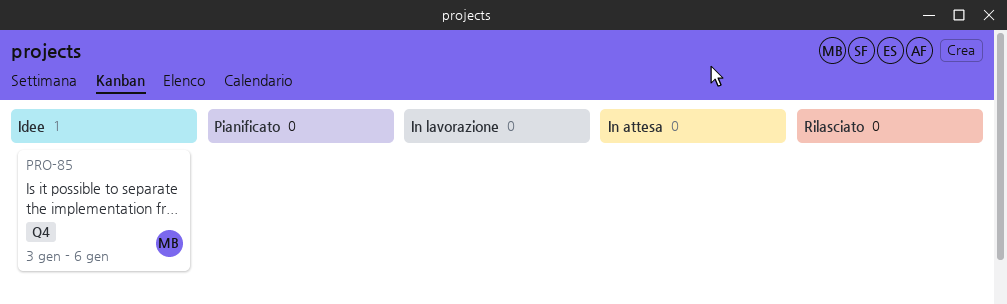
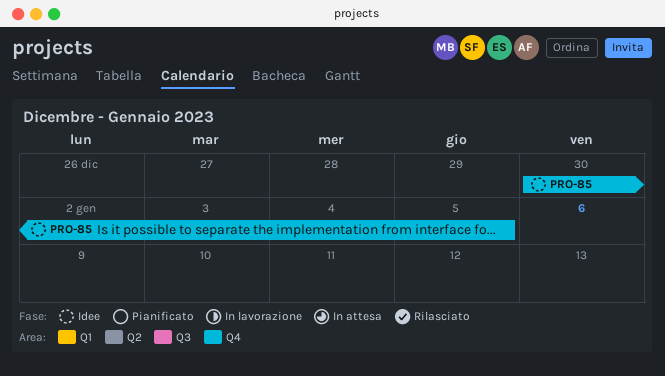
PRO-85, start: Jan 3 -> Dec 30
PRO-85, due: Jan 6 -> Jan 5

